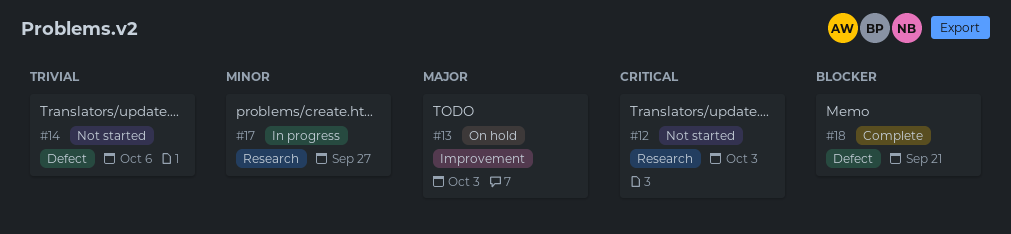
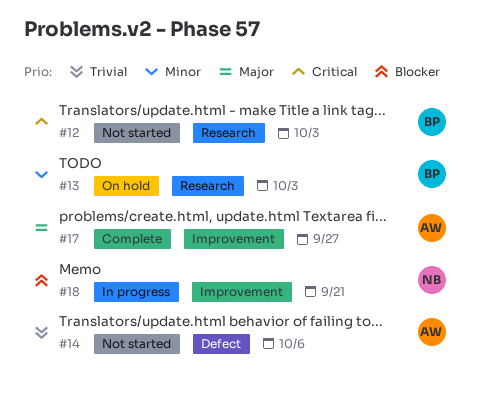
#13, priority: Major -> Minor
#13, label: Improvement -> Research
#17, status: In progress -> Complete
#17, priority: Minor -> Major
#17, label: Research -> Improvement
#18, status: Complete -> In progress
#18, label: Defect -> Improvement

